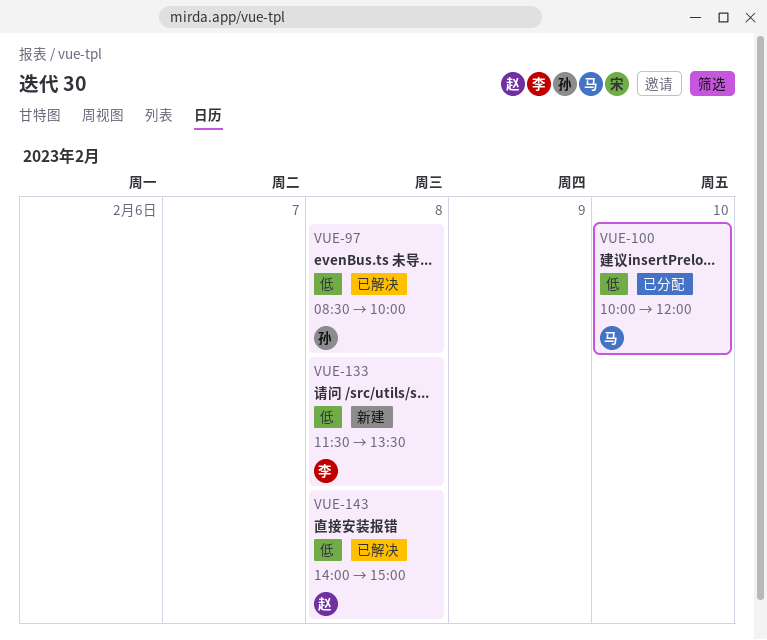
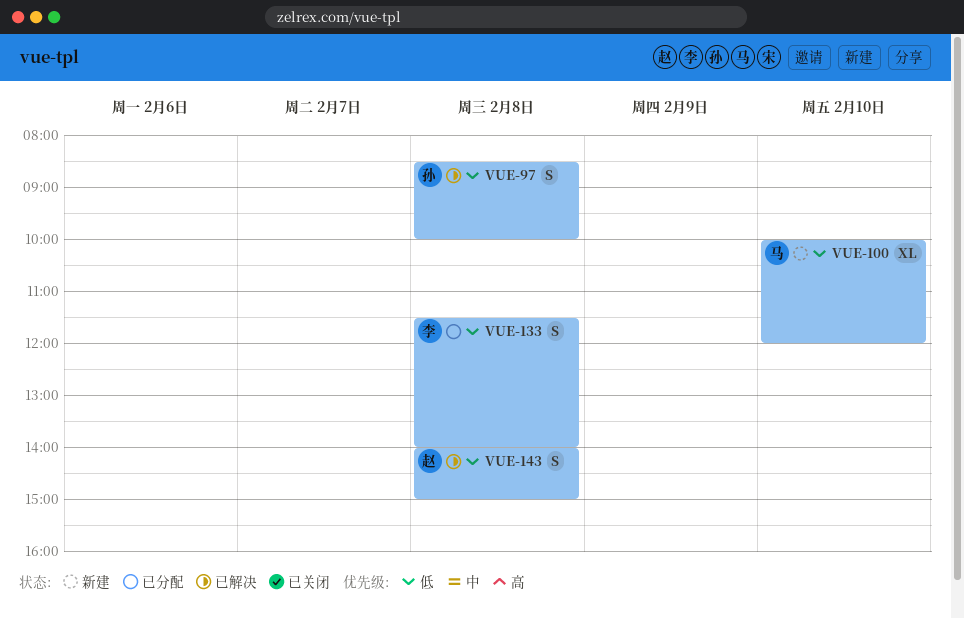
VUE-100, status: 已分配 -> 新建
VUE-133, status: 新建 -> 已分配
VUE-133, ends: 13:30 -> 14:00

